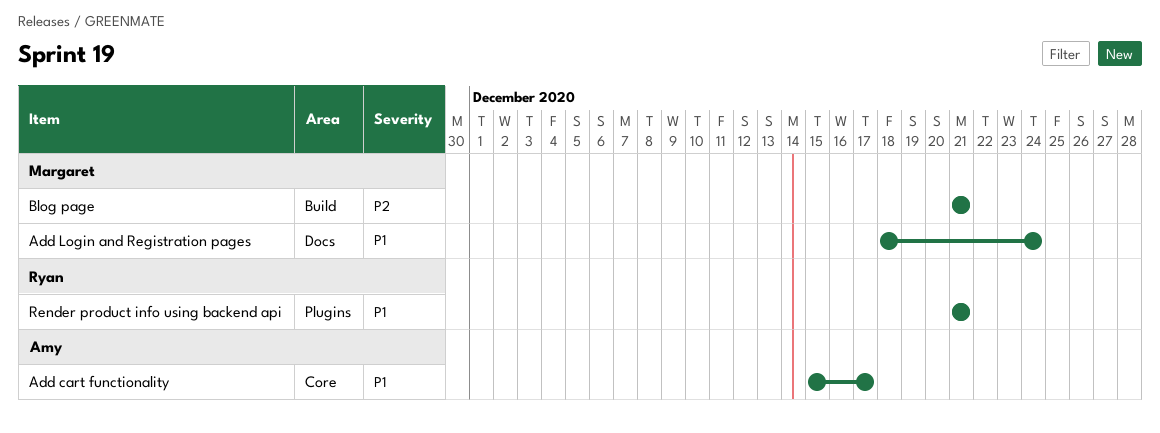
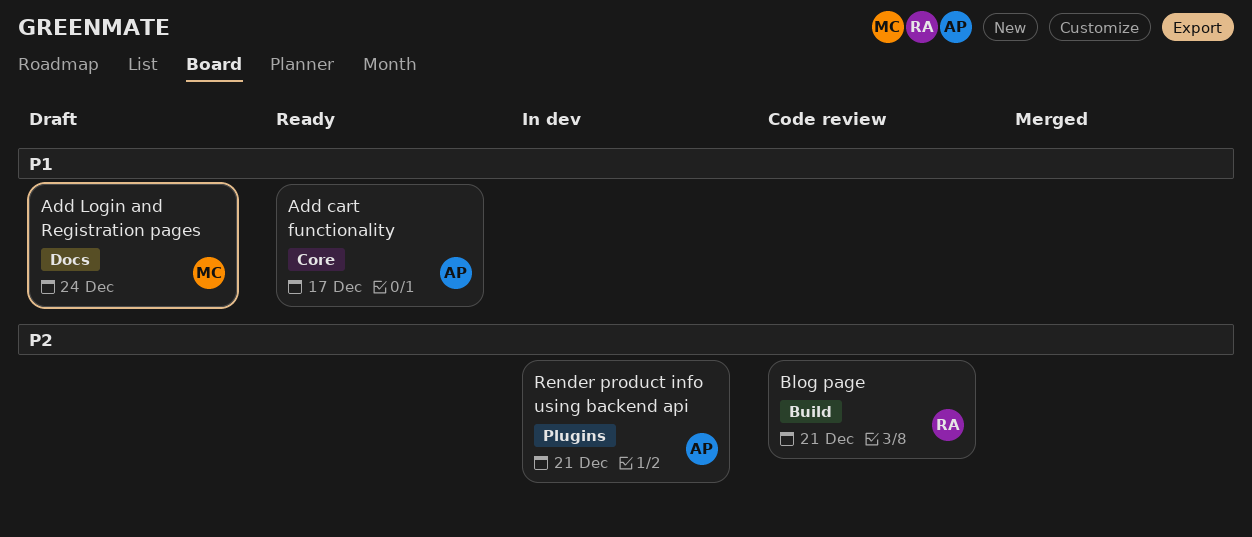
Blog page, owner: Margaret -> Ryan
Render product info using backend api, owner: Ryan -> Amy
Render product info using backend api, priority: P1 -> P2

